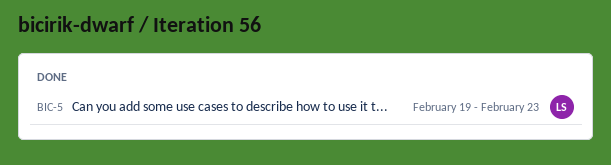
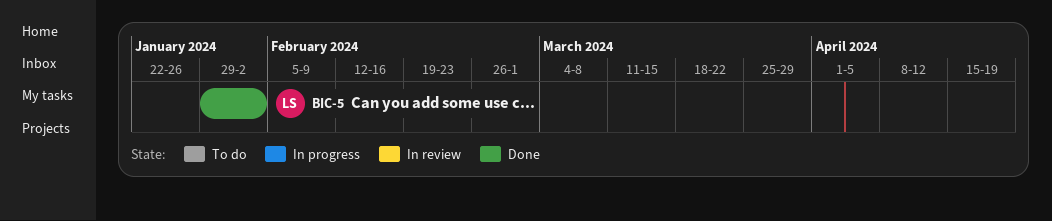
BIC-5, start: Feb 19 -> Jan 29
BIC-5, due: Feb 23 -> Feb 2

